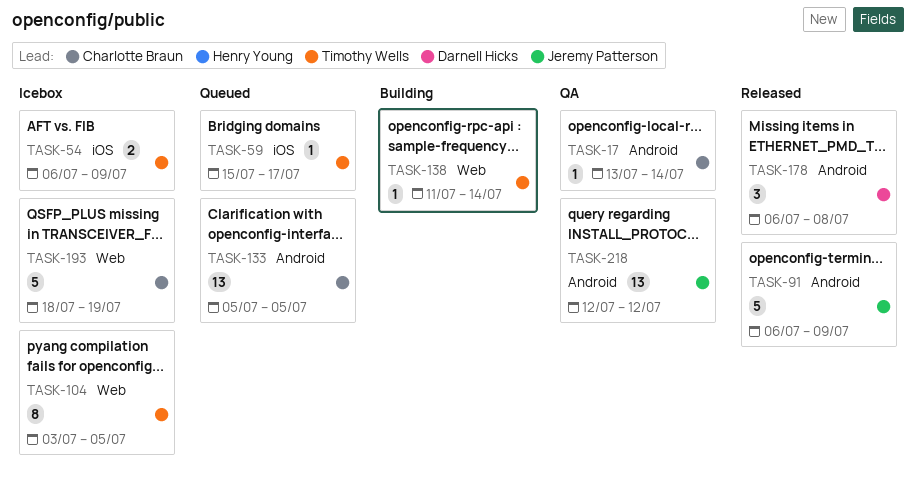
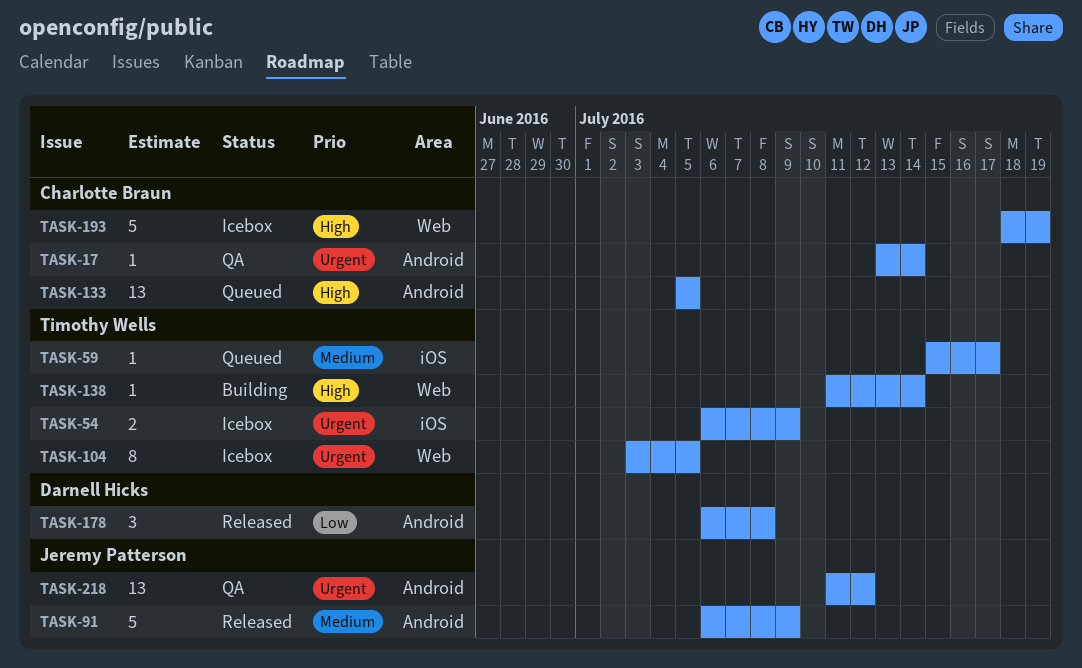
TASK-218, start: Jul 12 -> Jul 11

